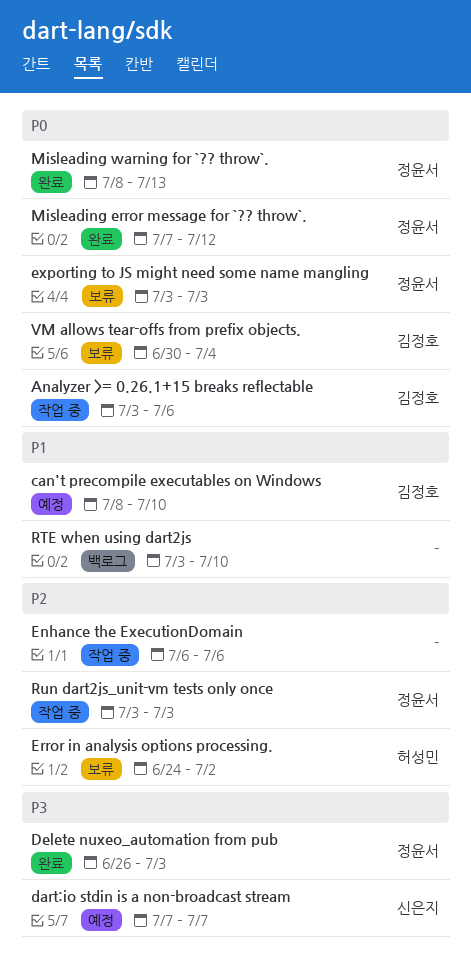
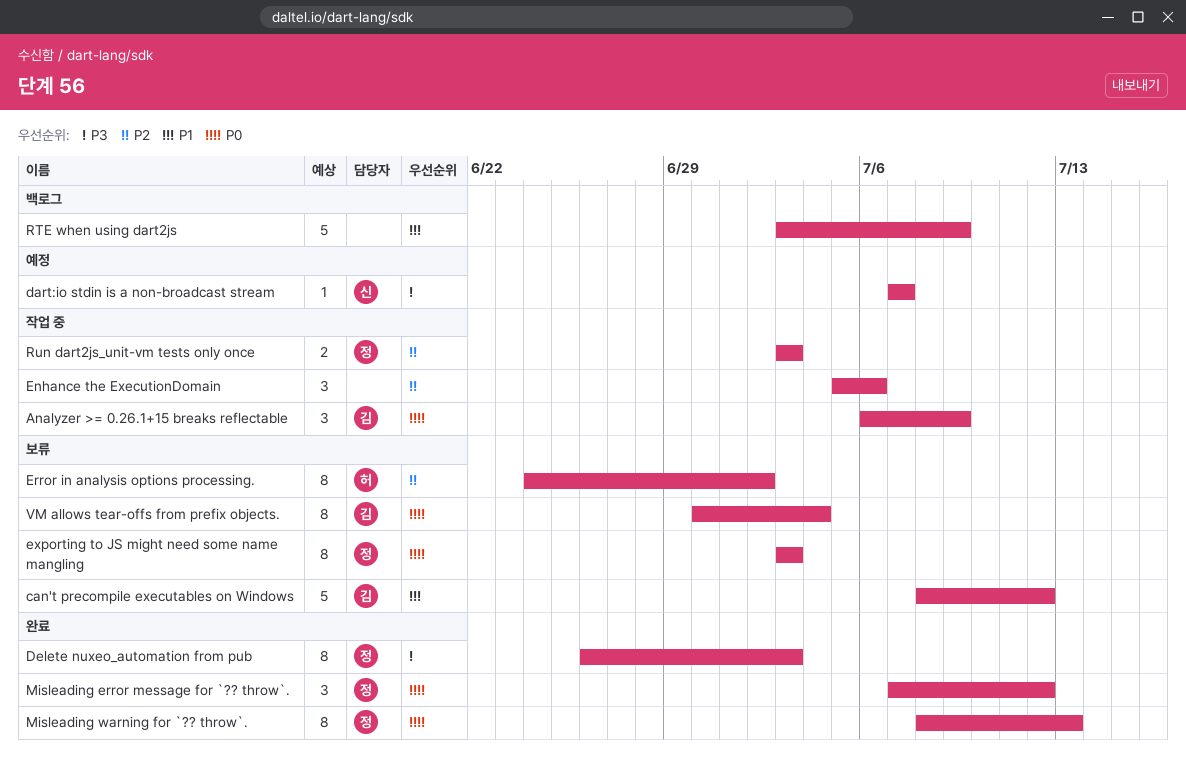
Analyzer >= 0.26.1+15 breaks reflectable, start: Jul 3 -> Jul 6
Analyzer >= 0.26.1+15 breaks reflectable, due: Jul 6 -> Jul 9
can't precompile executables on Windows, status: 예정 -> 보류
can't precompile executables on Windows, due: Jul 10 -> Jul 12
Enhance the ExecutionDomain, start: Jul 6 -> Jul 5
RTE when using dart2js, due: Jul 10 -> Jul 9

